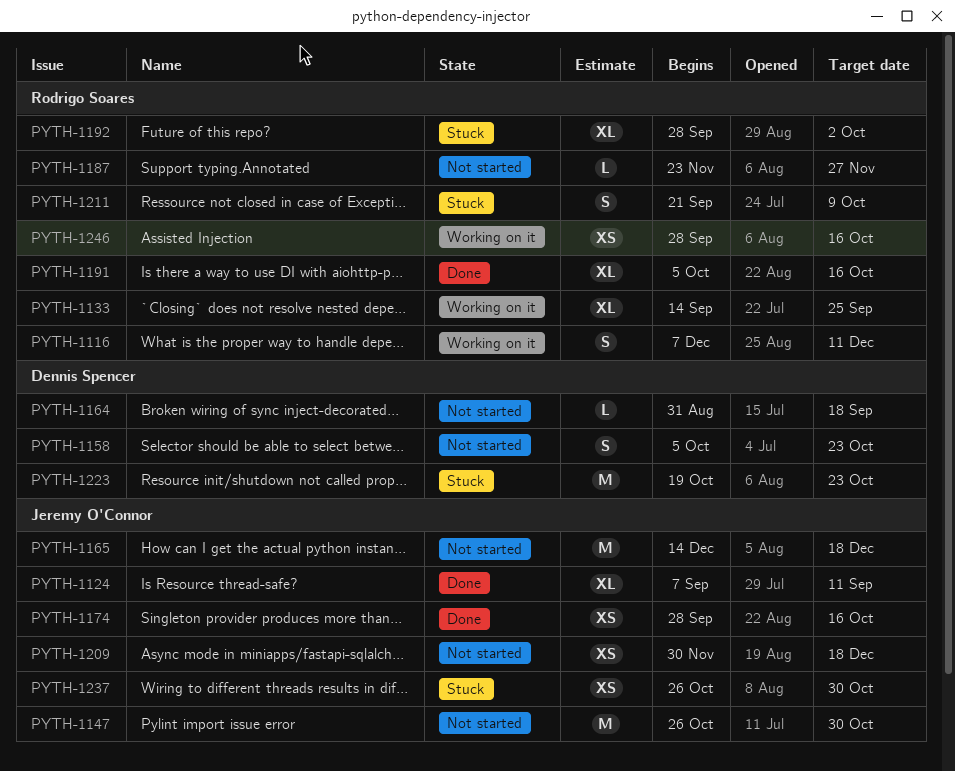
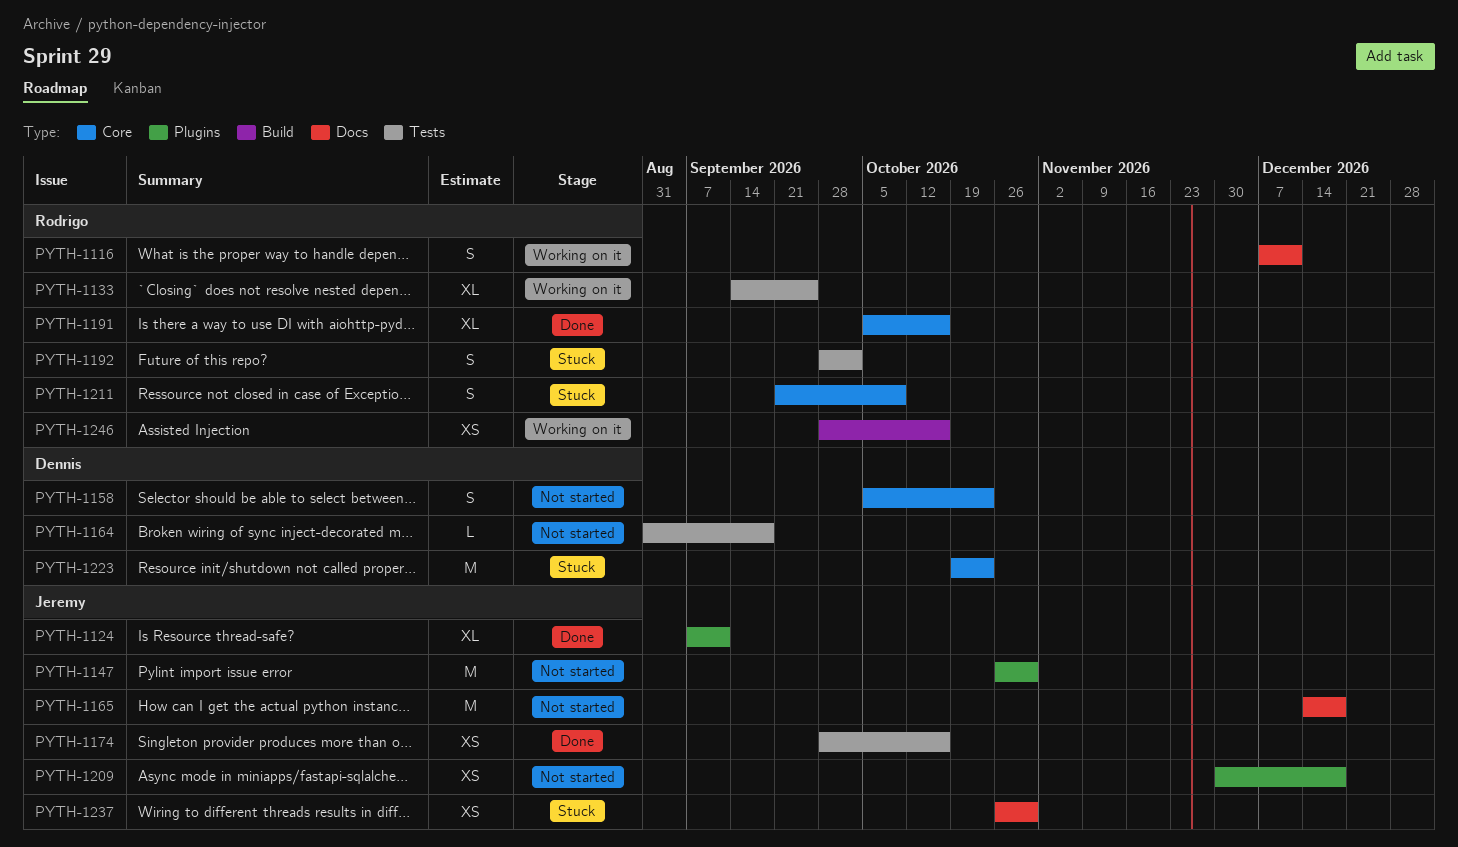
PYTH-1187: present -> none
PYTH-1192, estimate: XL -> S

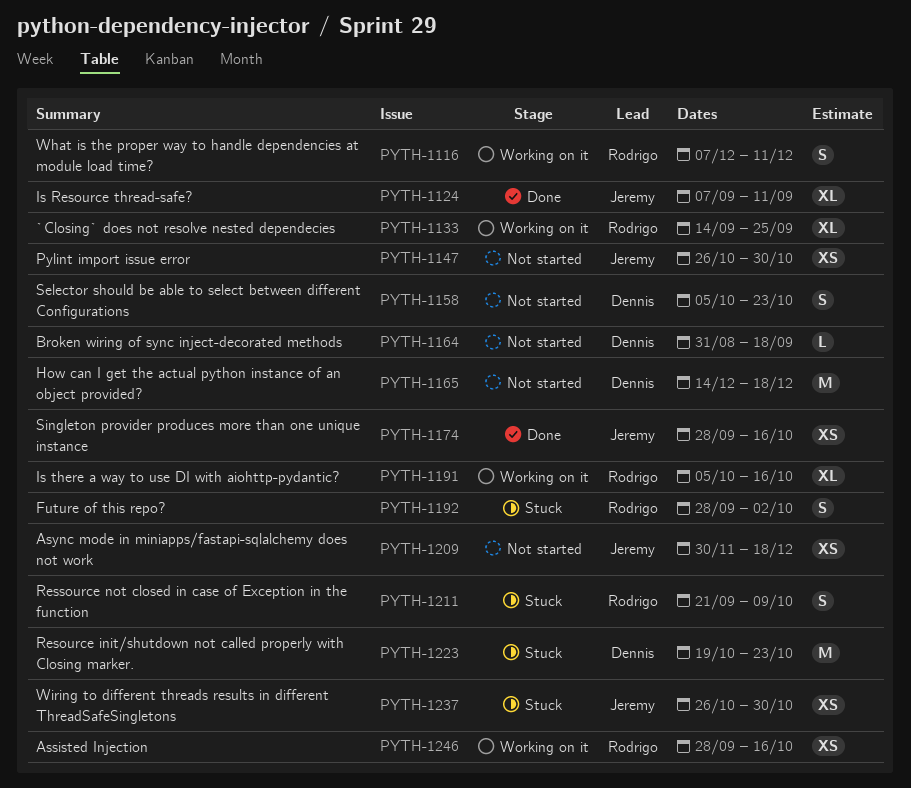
PYTH-1147, estimate: M -> XS
PYTH-1165, owner: Jeremy -> Dennis
PYTH-1191, status: Done -> Working on it

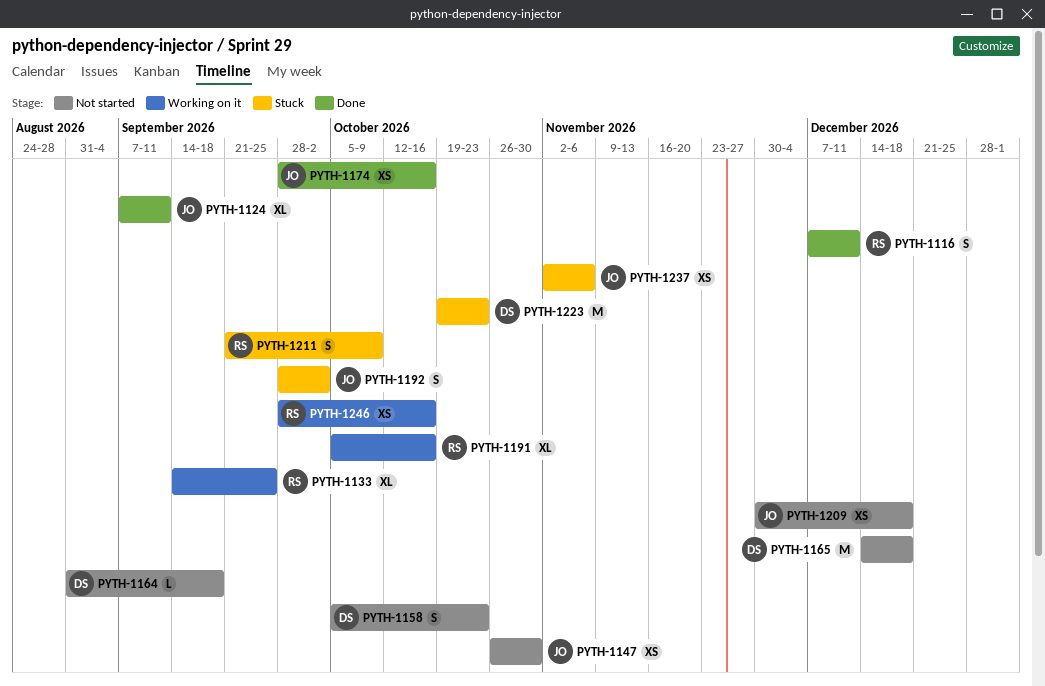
PYTH-1116, status: Working on it -> Done
PYTH-1192, owner: Rodrigo -> Jeremy
PYTH-1237, start: Oct 26 -> Nov 2
PYTH-1237, due: Oct 30 -> Nov 6

